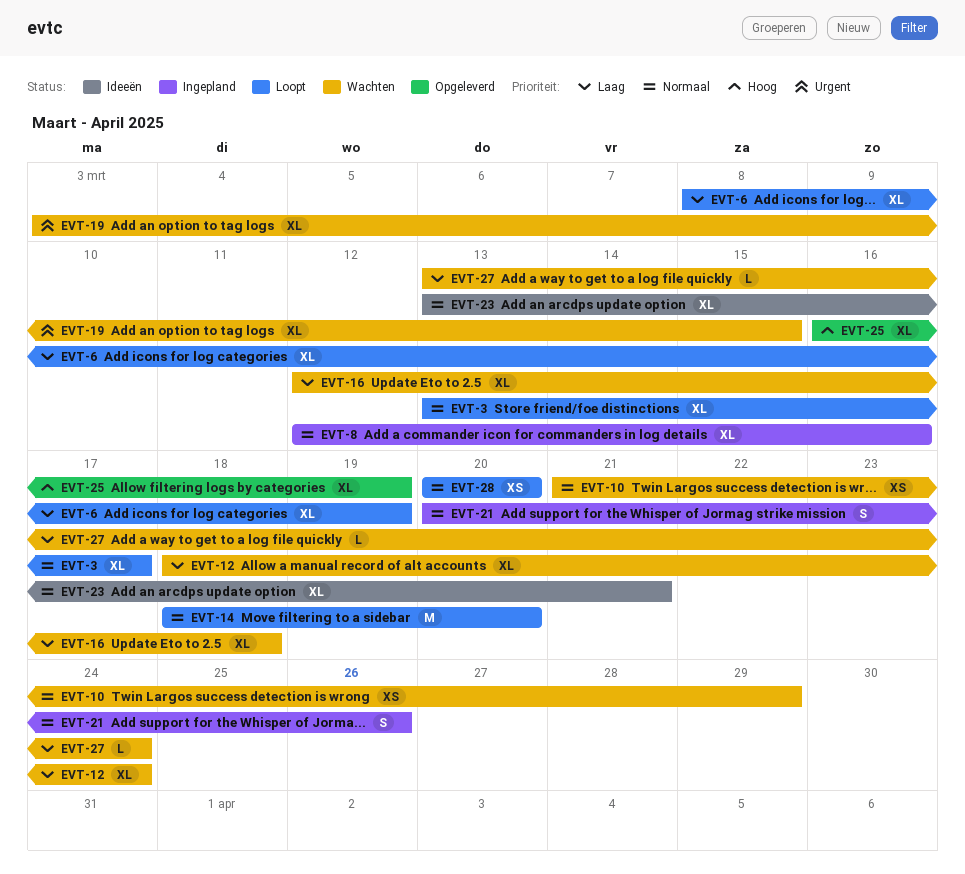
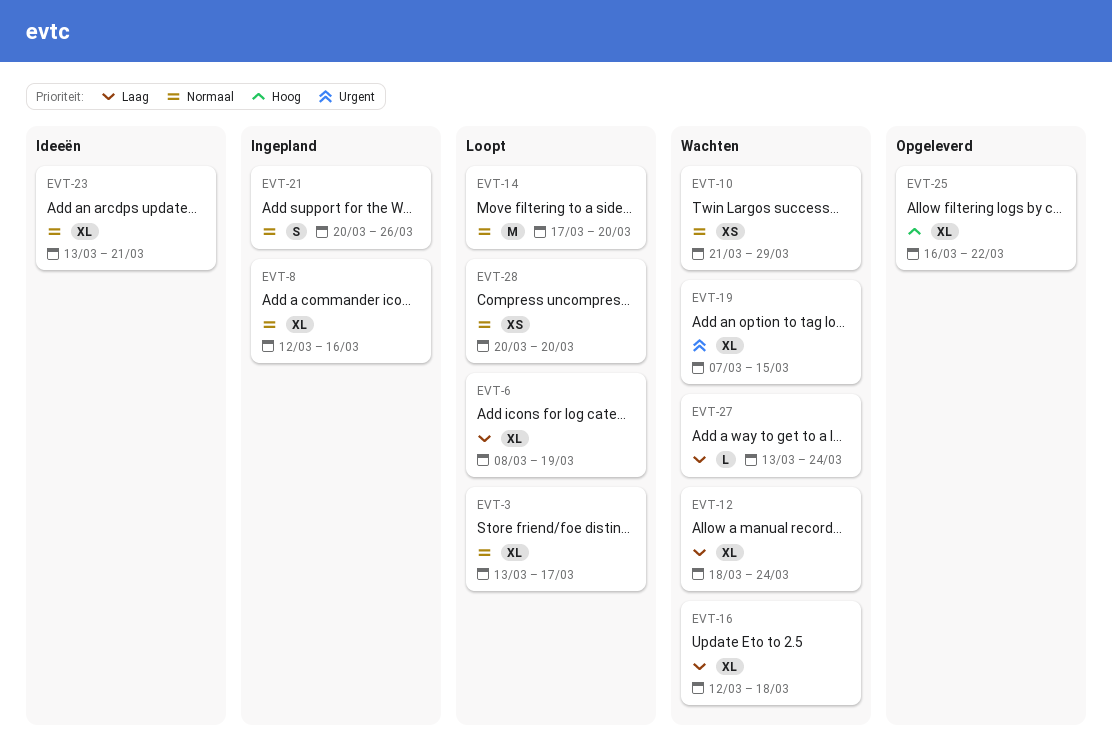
EVT-14, start: Mar 18 -> Mar 17
EVT-19, start: Mar 3 -> Mar 7
EVT-25, due: Mar 19 -> Mar 22

